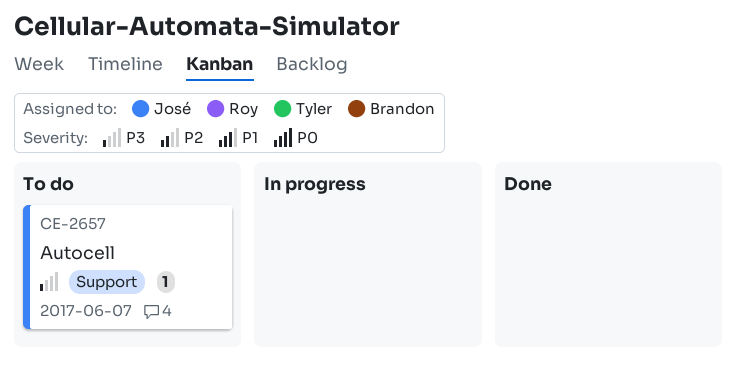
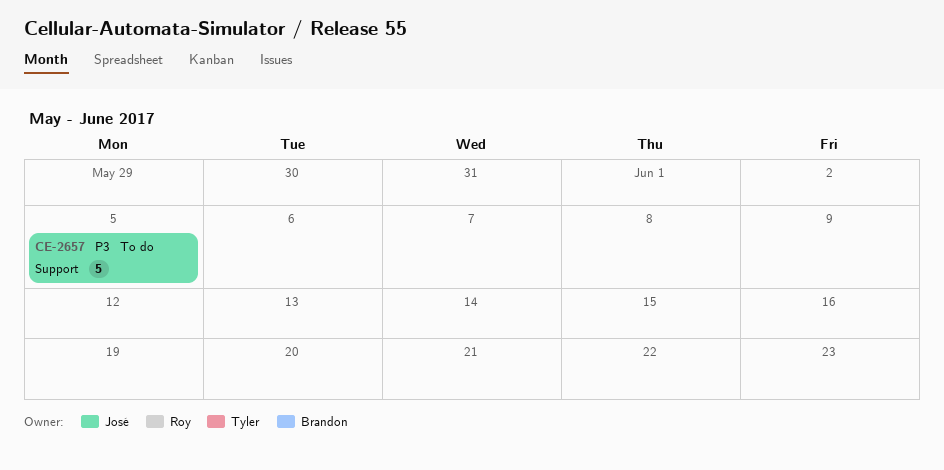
CE-2657, estimate: 1 -> 5
CE-2657, due: Jun 7 -> Jun 5

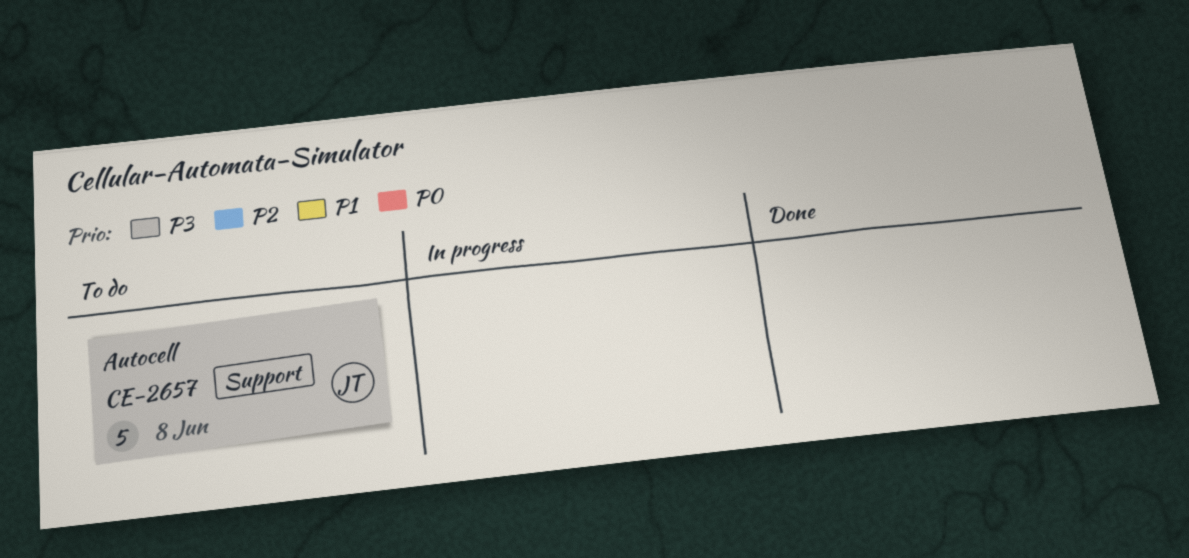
CE-2657, due: Jun 5 -> Jun 8

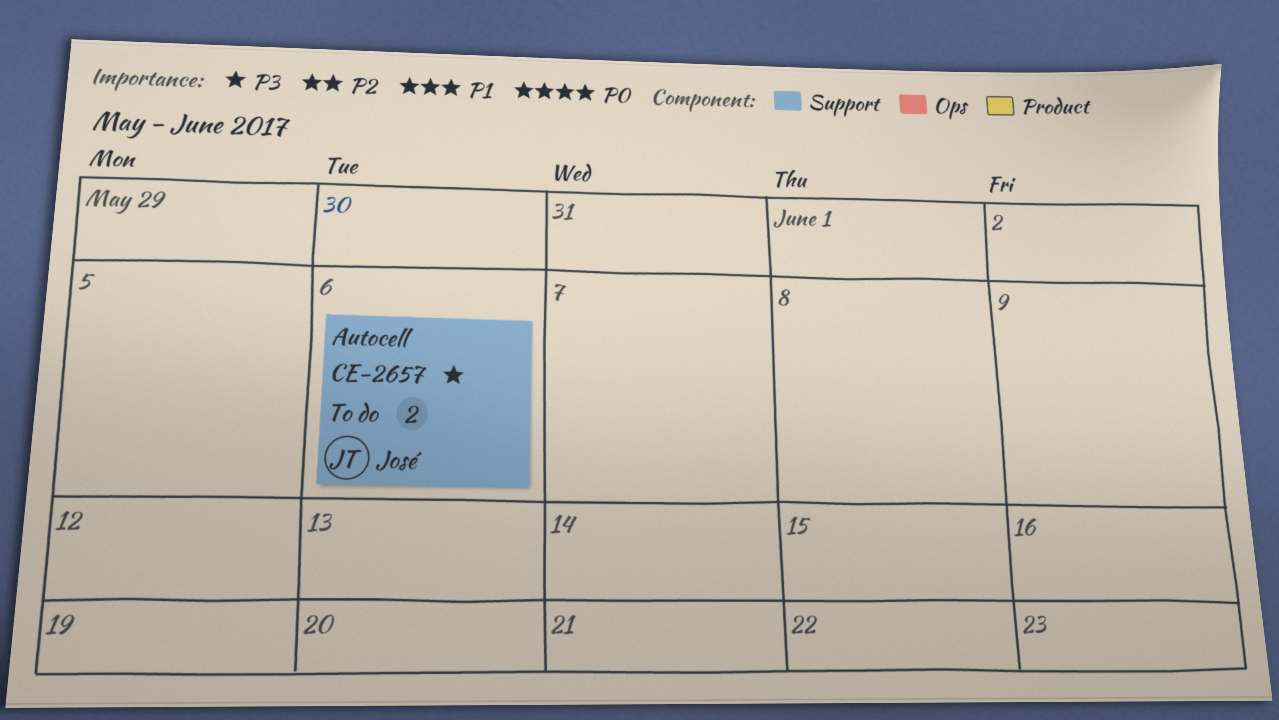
CE-2657, estimate: 5 -> 2
CE-2657, due: Jun 8 -> Jun 6

